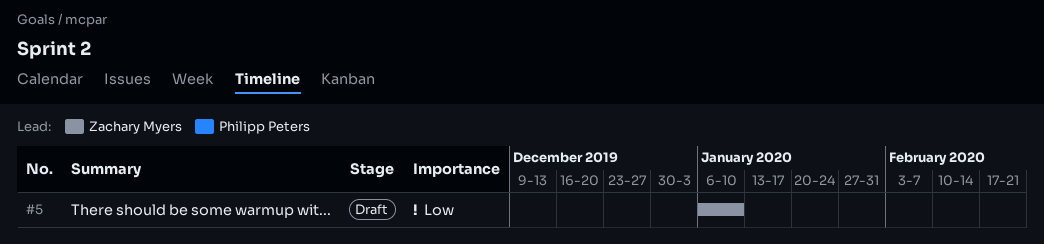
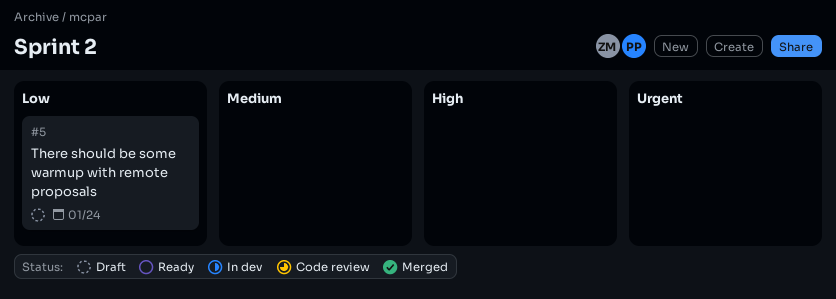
#5, due: Jan 10 -> Jan 24

